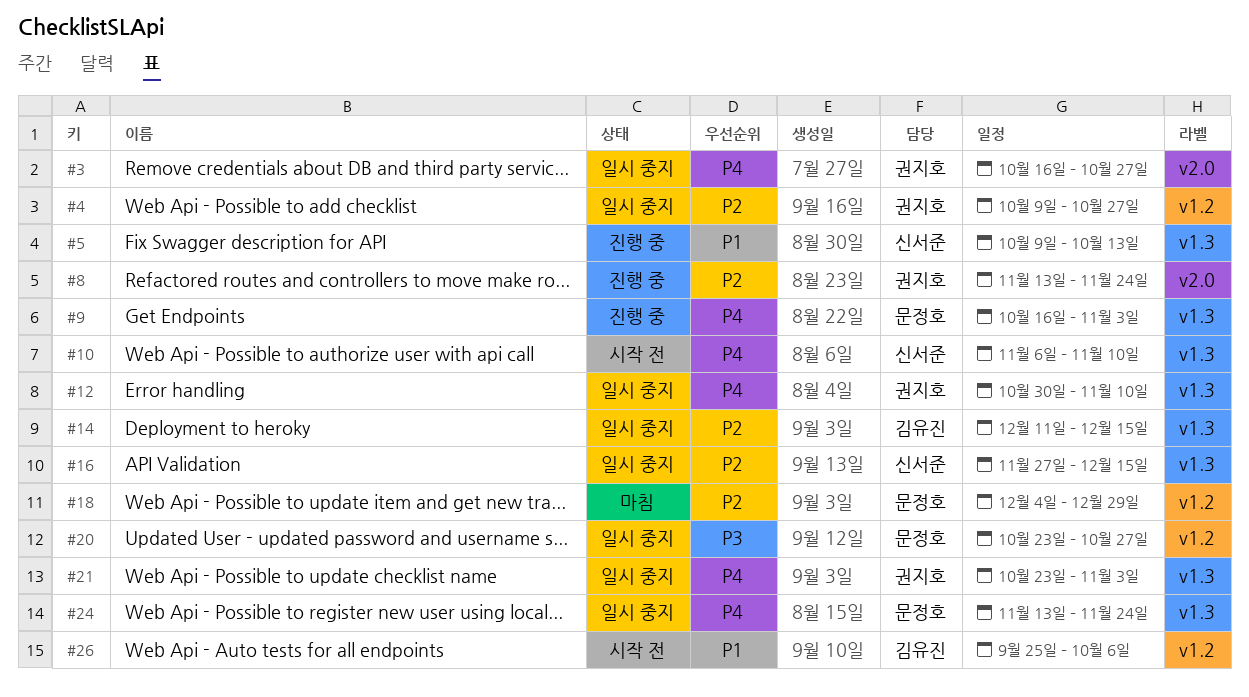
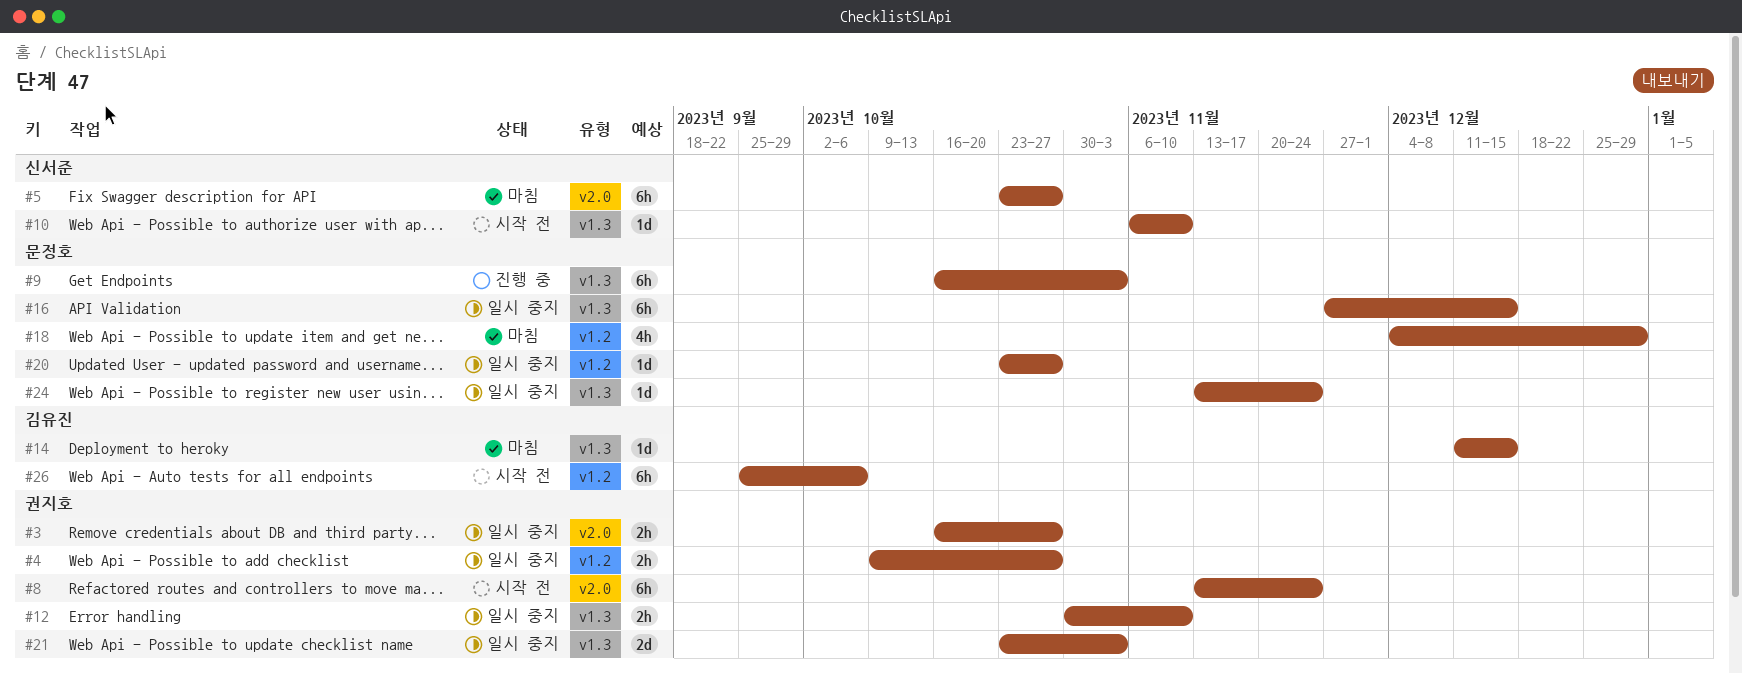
#5, status: 진행 중 -> 마침
#5, label: v1.3 -> v2.0
#5, start: Oct 9 -> Oct 23
#5, due: Oct 13 -> Oct 27
#8, status: 진행 중 -> 시작 전
#14, status: 일시 중지 -> 마침
#16, owner: 신서준 -> 문정호

